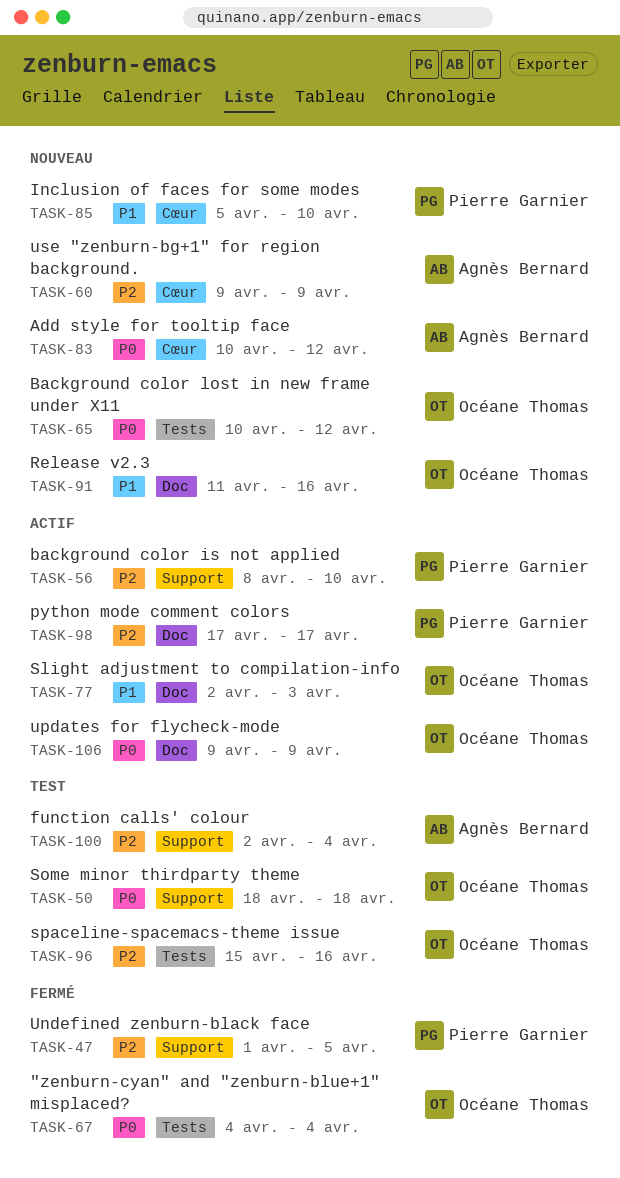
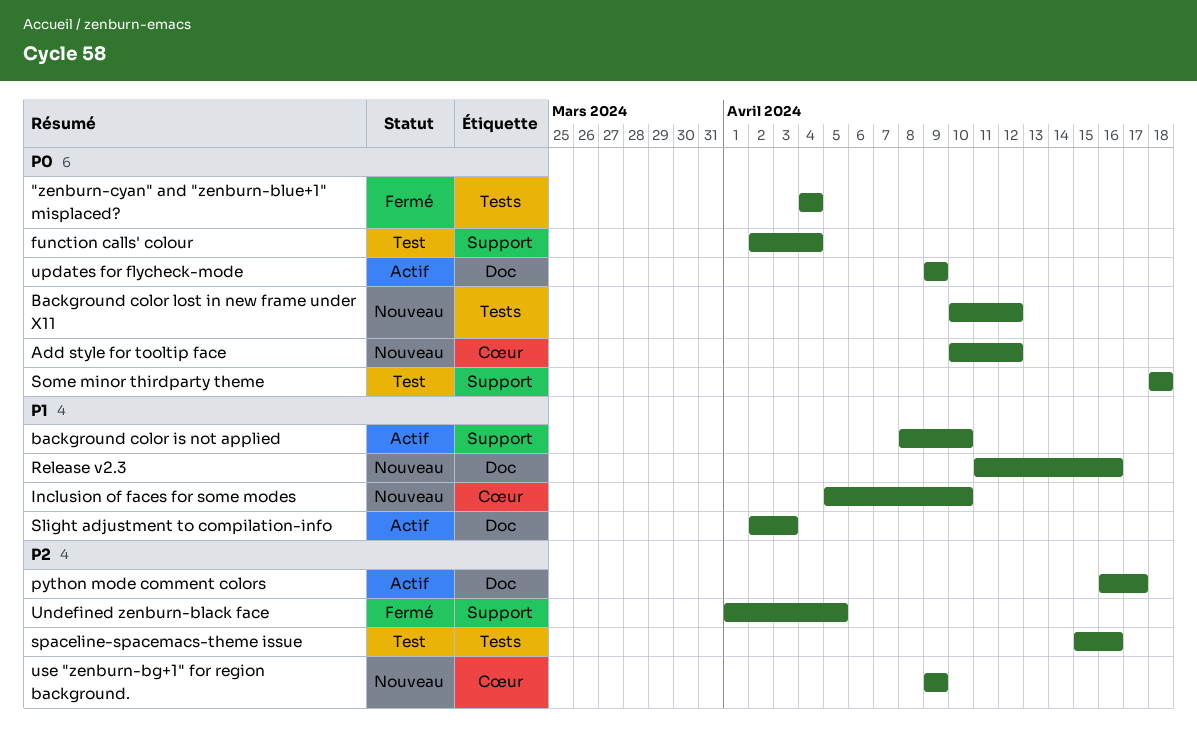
background color is not applied, priority: P2 -> P1
function calls' colour, priority: P2 -> P0
python mode comment colors, start: Apr 17 -> Apr 16

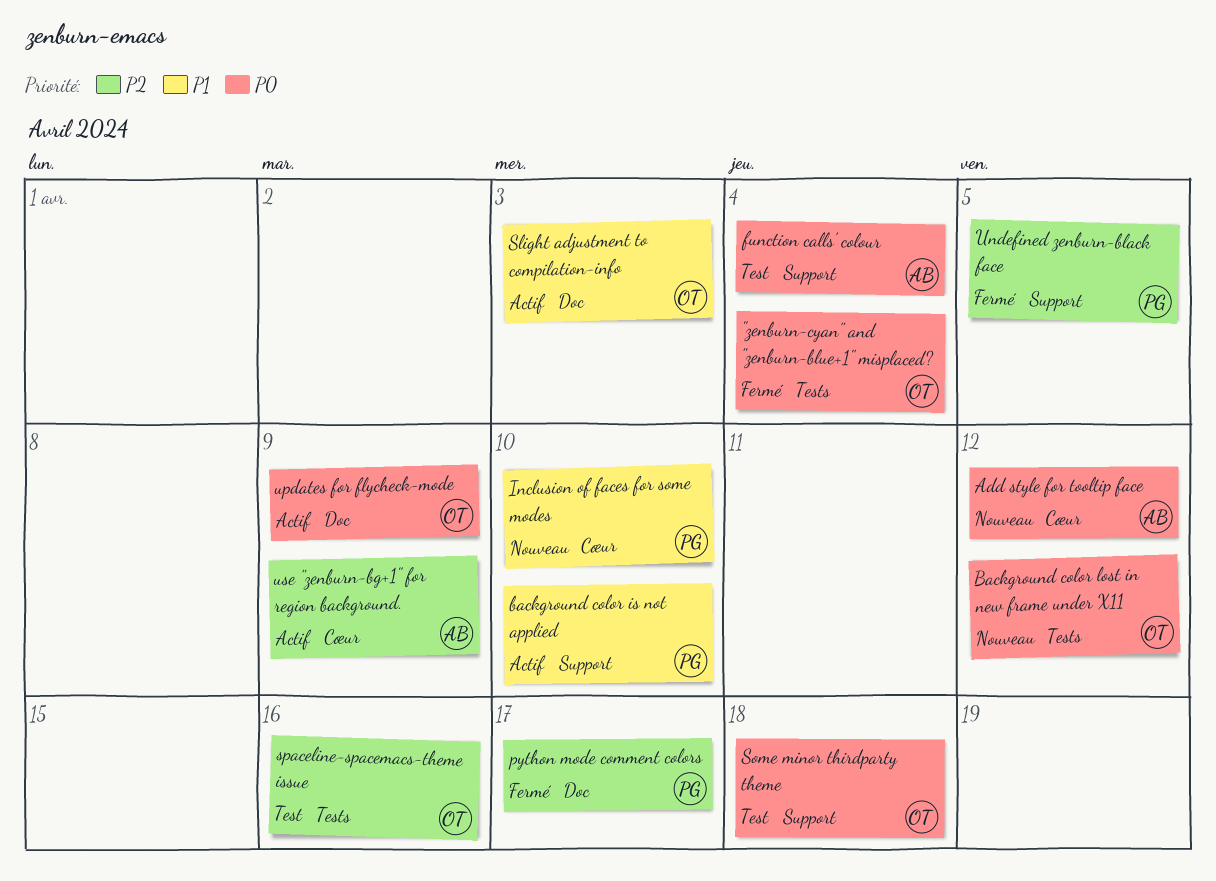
python mode comment colors, status: Actif -> Fermé
Release v2.3: present -> none
use "zenburn-bg+1" for region background., status: Nouveau -> Actif

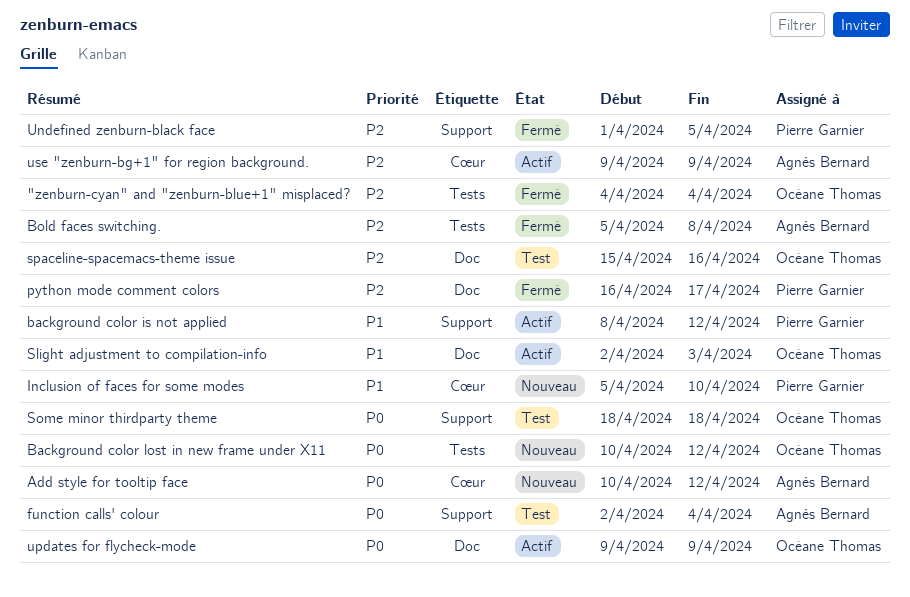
"zenburn-cyan" and "zenburn-blue+1" misplaced?, priority: P0 -> P2
background color is not applied, due: Apr 10 -> Apr 12
Bold faces switching.: none -> present
spaceline-spacemacs-theme issue, label: Tests -> Doc

